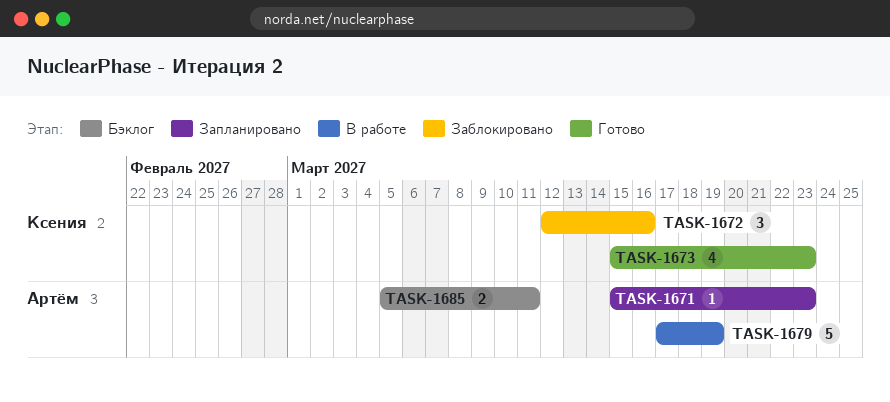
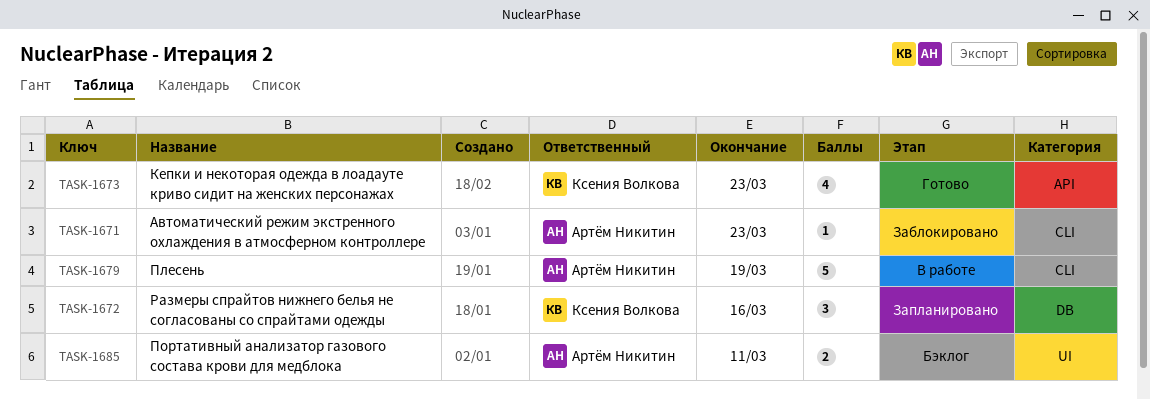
TASK-1671, status: Запланировано -> Заблокировано
TASK-1672, status: Заблокировано -> Запланировано

